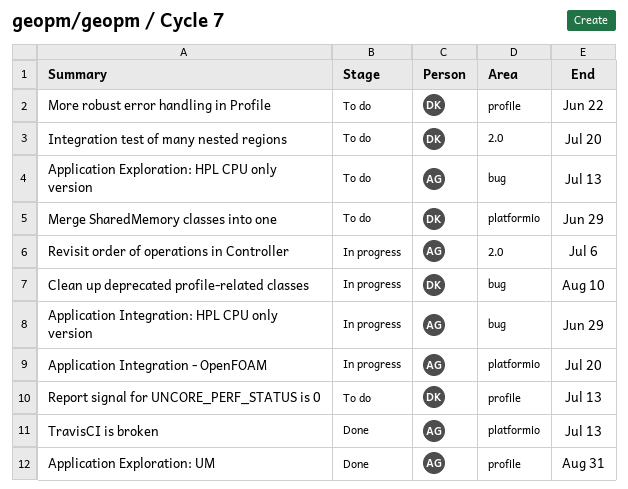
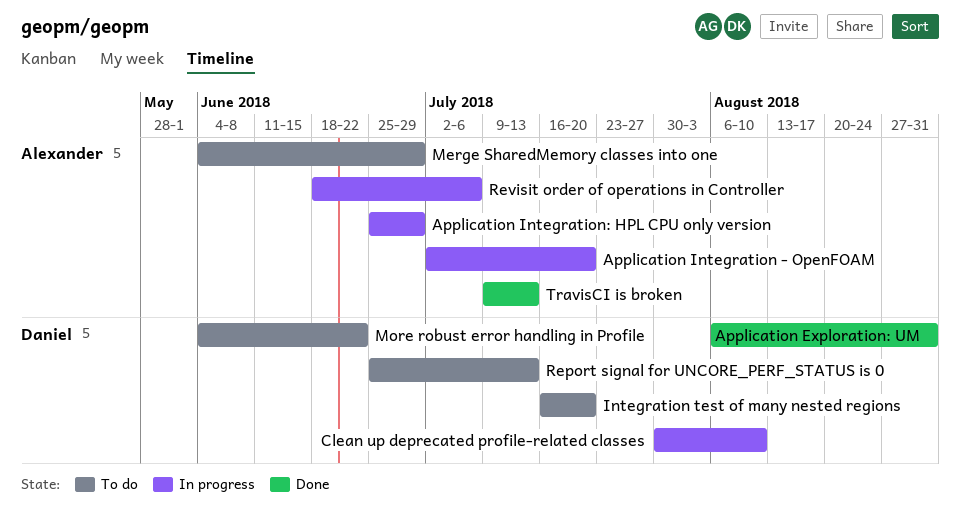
Application Exploration: HPL CPU only version: present -> none
Application Exploration: UM, owner: Alexander -> Daniel
Merge SharedMemory classes into one, owner: Daniel -> Alexander

